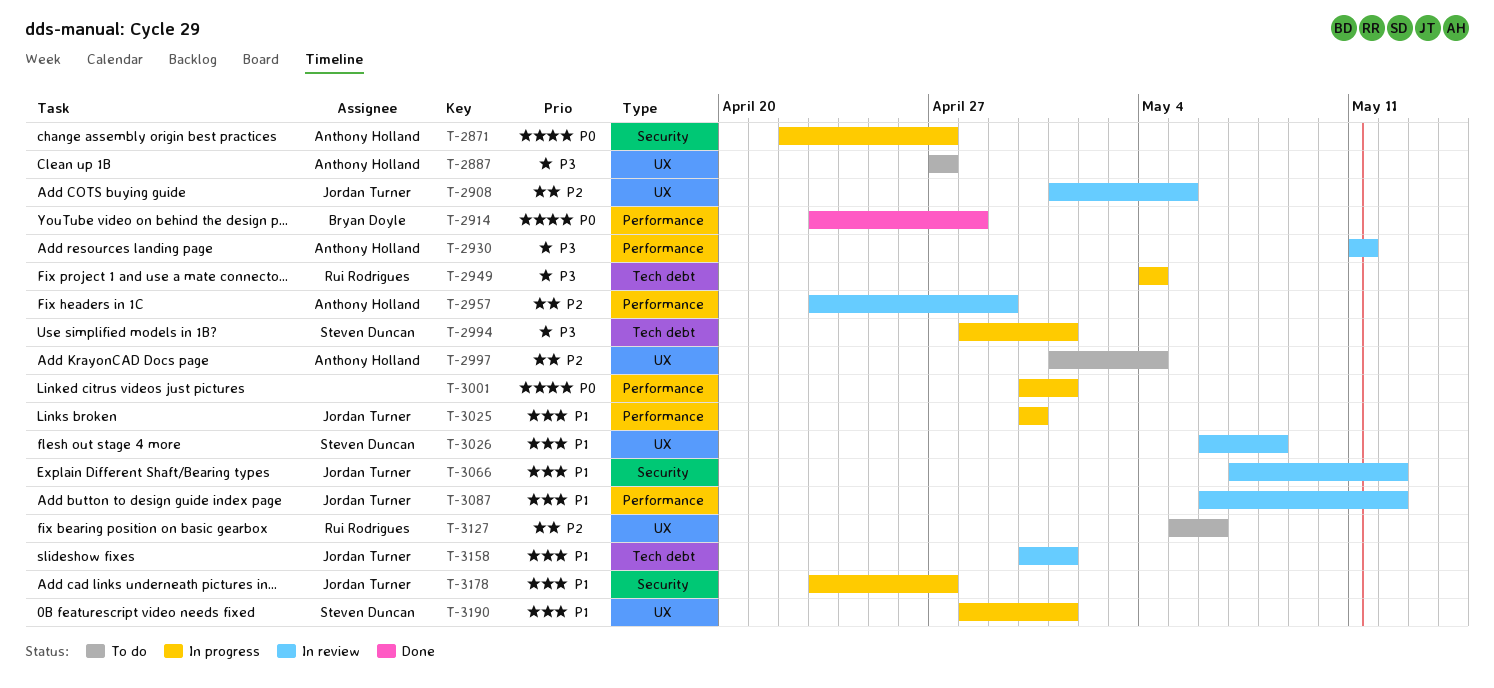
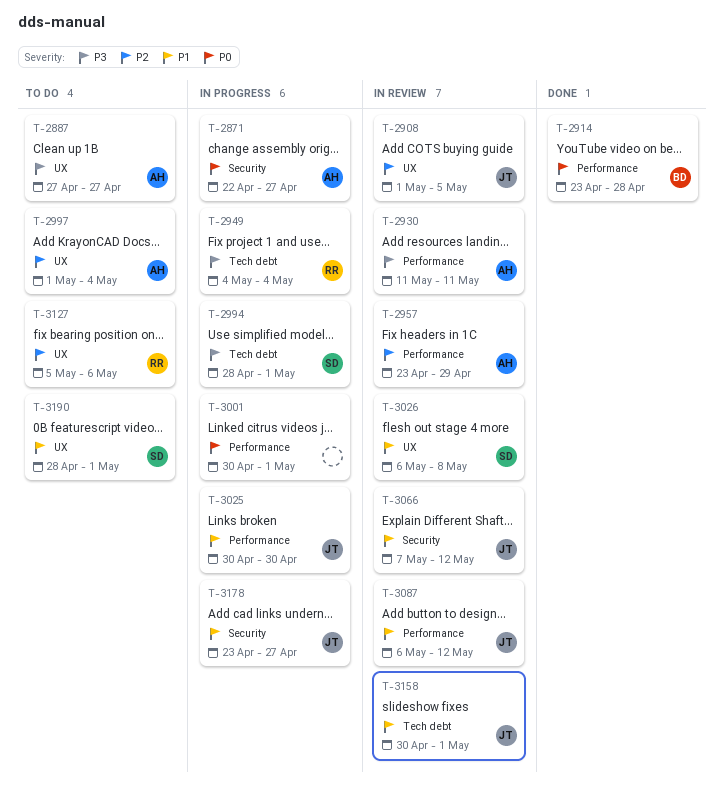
T-3190, status: In progress -> To do

